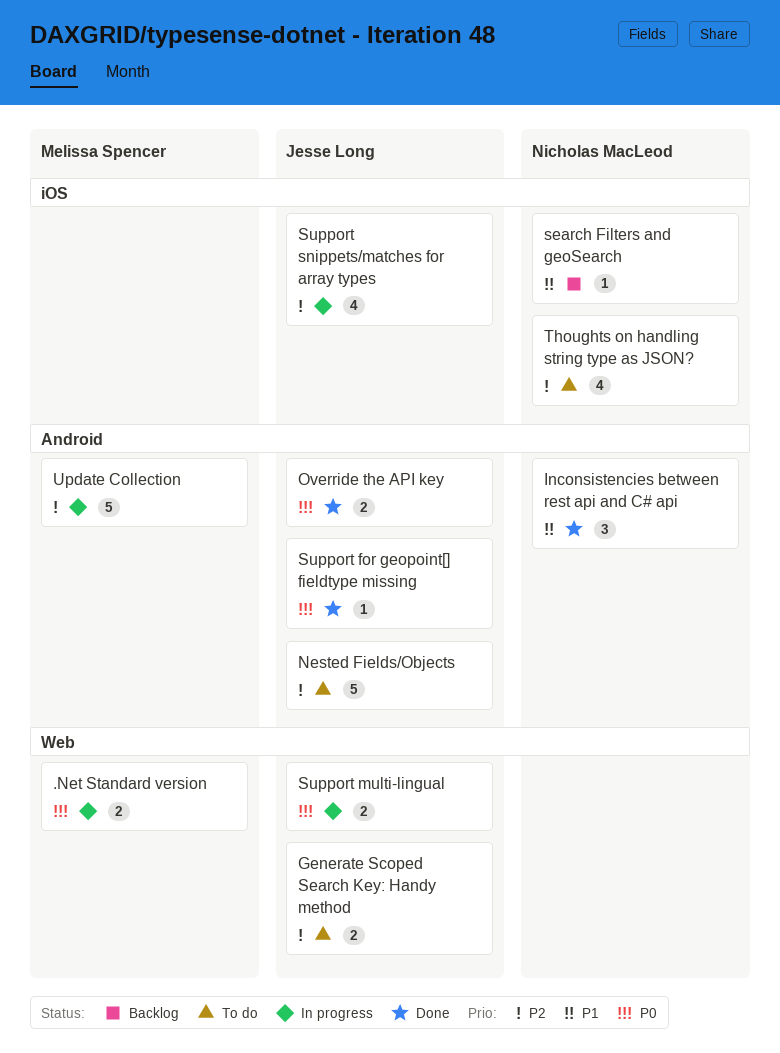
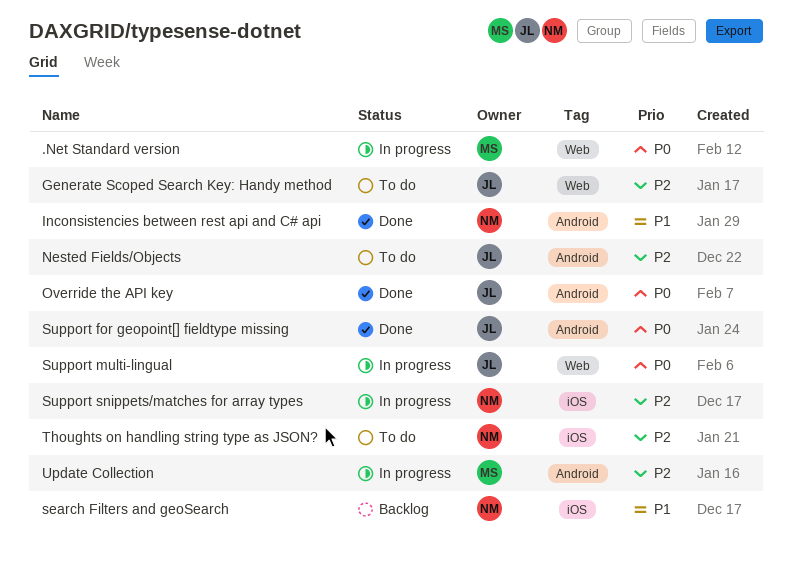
Support snippets/matches for array types, owner: Jesse Long -> Nicholas MacLeod

